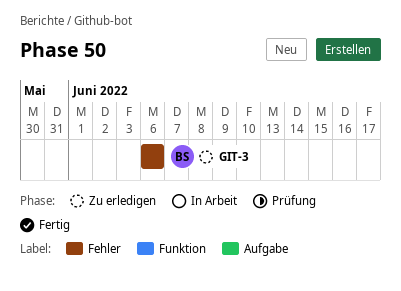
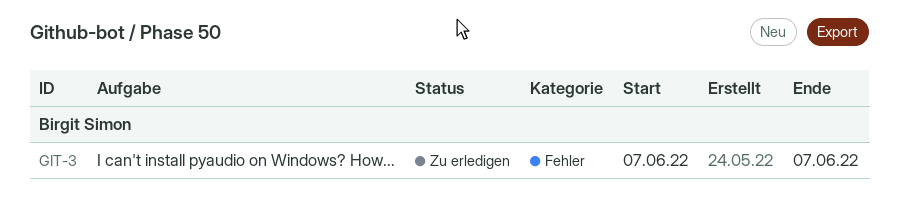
GIT-3, start: Jun 6 -> Jun 7
GIT-3, due: Jun 6 -> Jun 7

